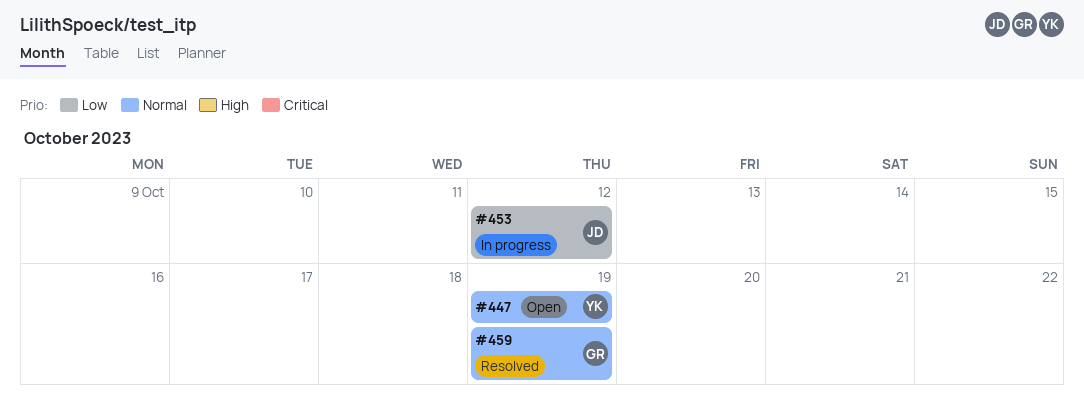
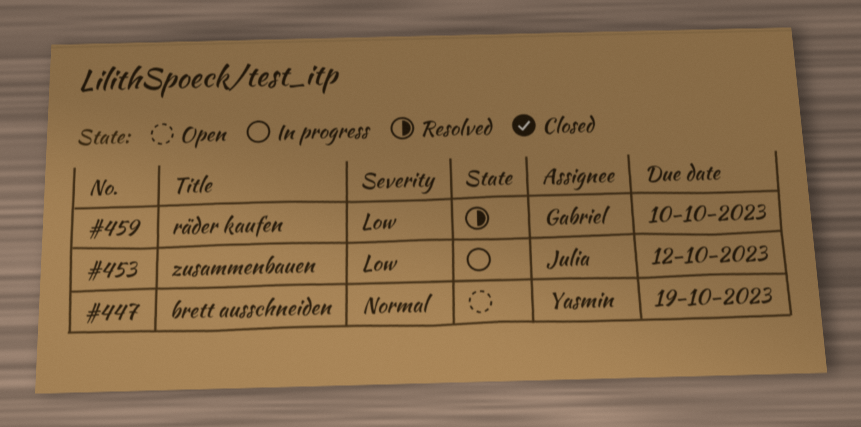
#459, priority: Normal -> Low
#459, due: Oct 19 -> Oct 10

